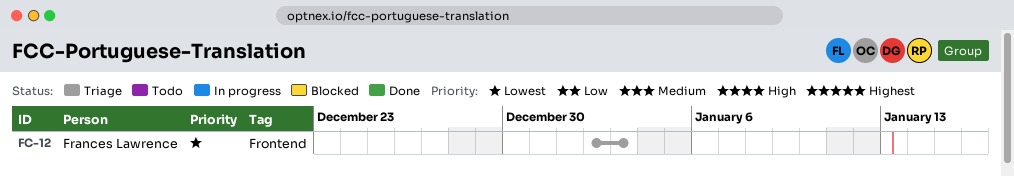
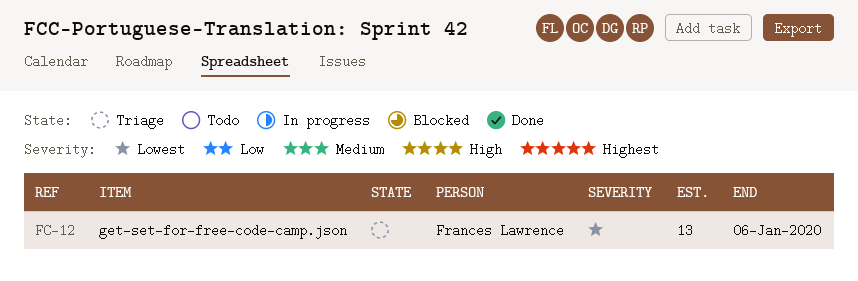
FC-12, due: Jan 3 -> Jan 6

